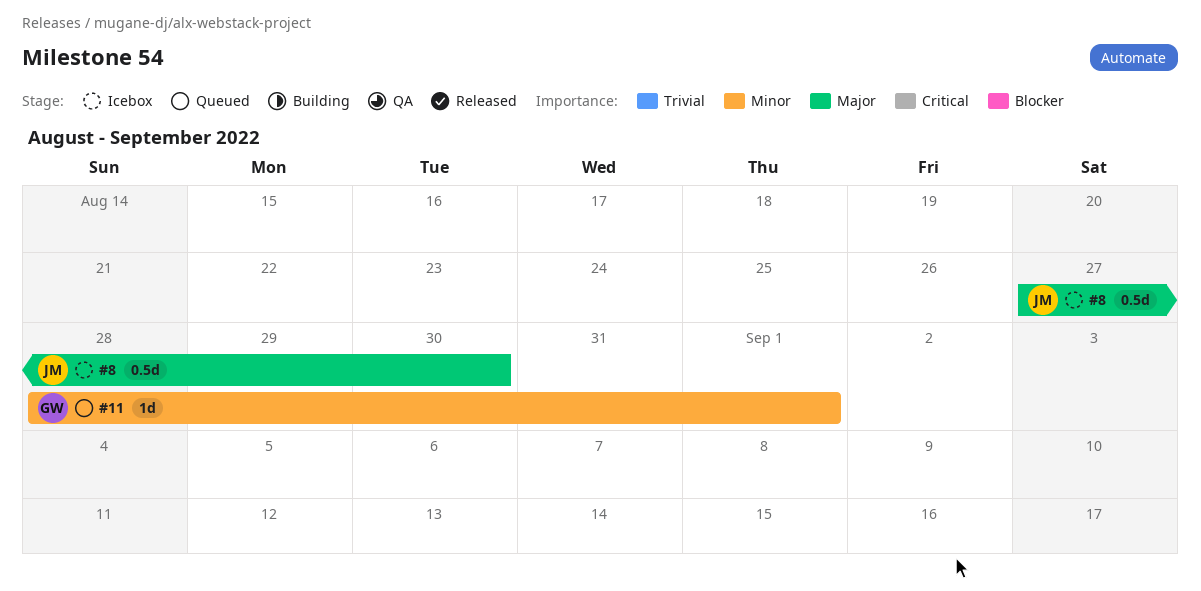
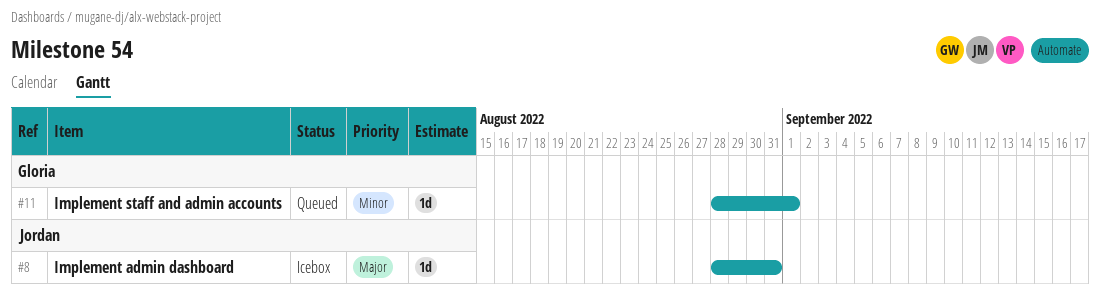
#8, estimate: 0.5d -> 1d
#8, start: Aug 27 -> Aug 28
#8, due: Aug 30 -> Aug 31

